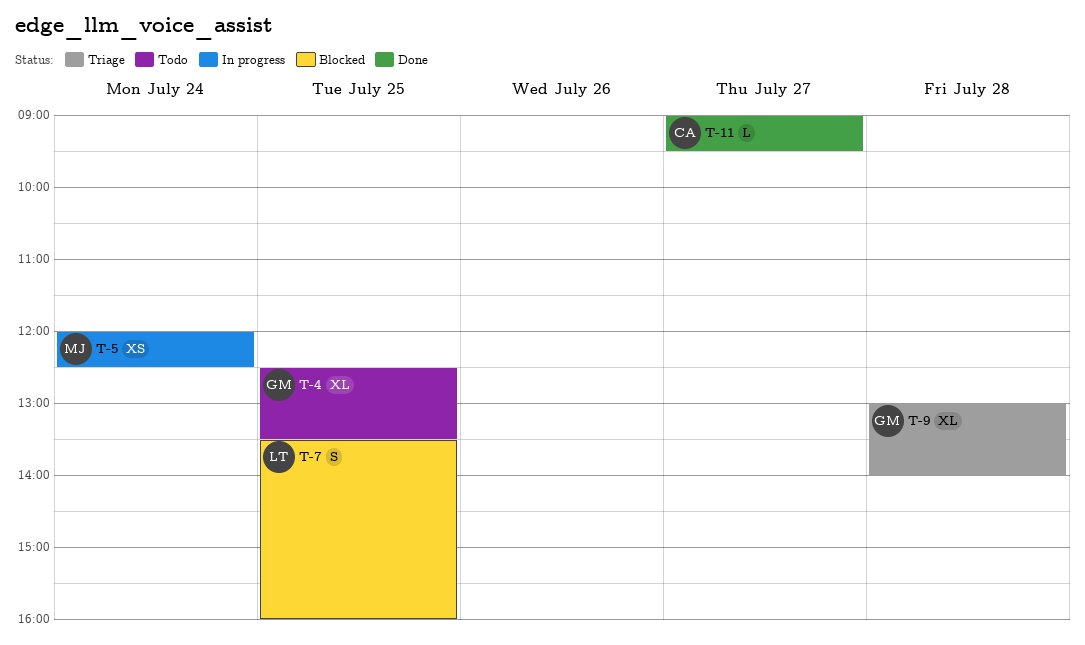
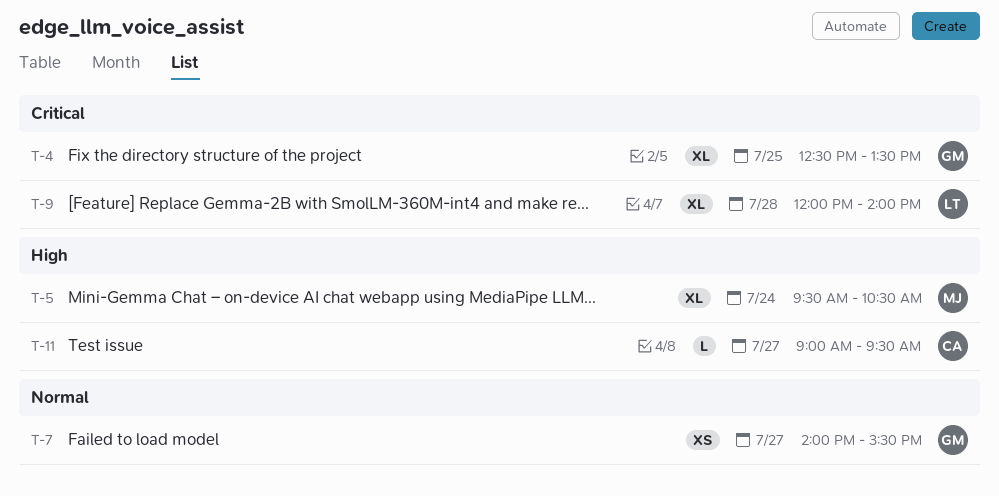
T-5, estimate: XS -> XL
T-5, begins: 12:00 -> 09:30
T-5, ends: 12:30 -> 10:30
T-7, owner: LT -> GM
T-7, estimate: S -> XS
T-7, day: Jul 25 -> Jul 27
T-7, begins: 13:30 -> 14:00
T-7, ends: 16:00 -> 15:30
T-9, owner: GM -> LT
T-9, begins: 13:00 -> 12:00

